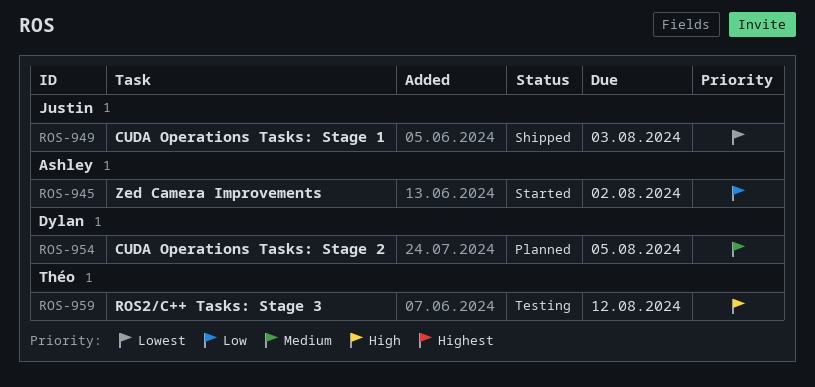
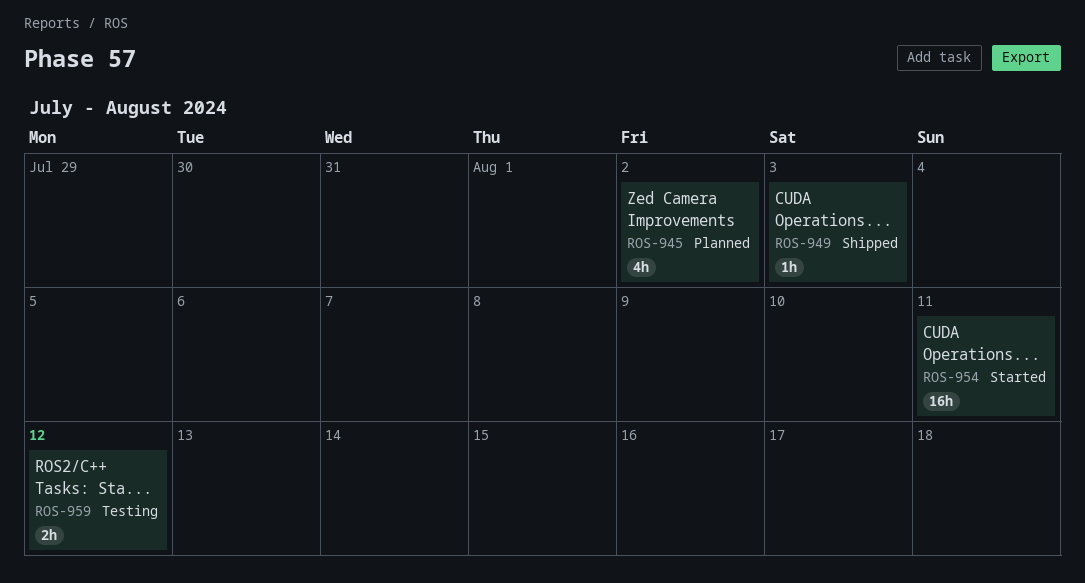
ROS-945, status: Started -> Planned
ROS-954, status: Planned -> Started
ROS-954, due: Aug 5 -> Aug 11

